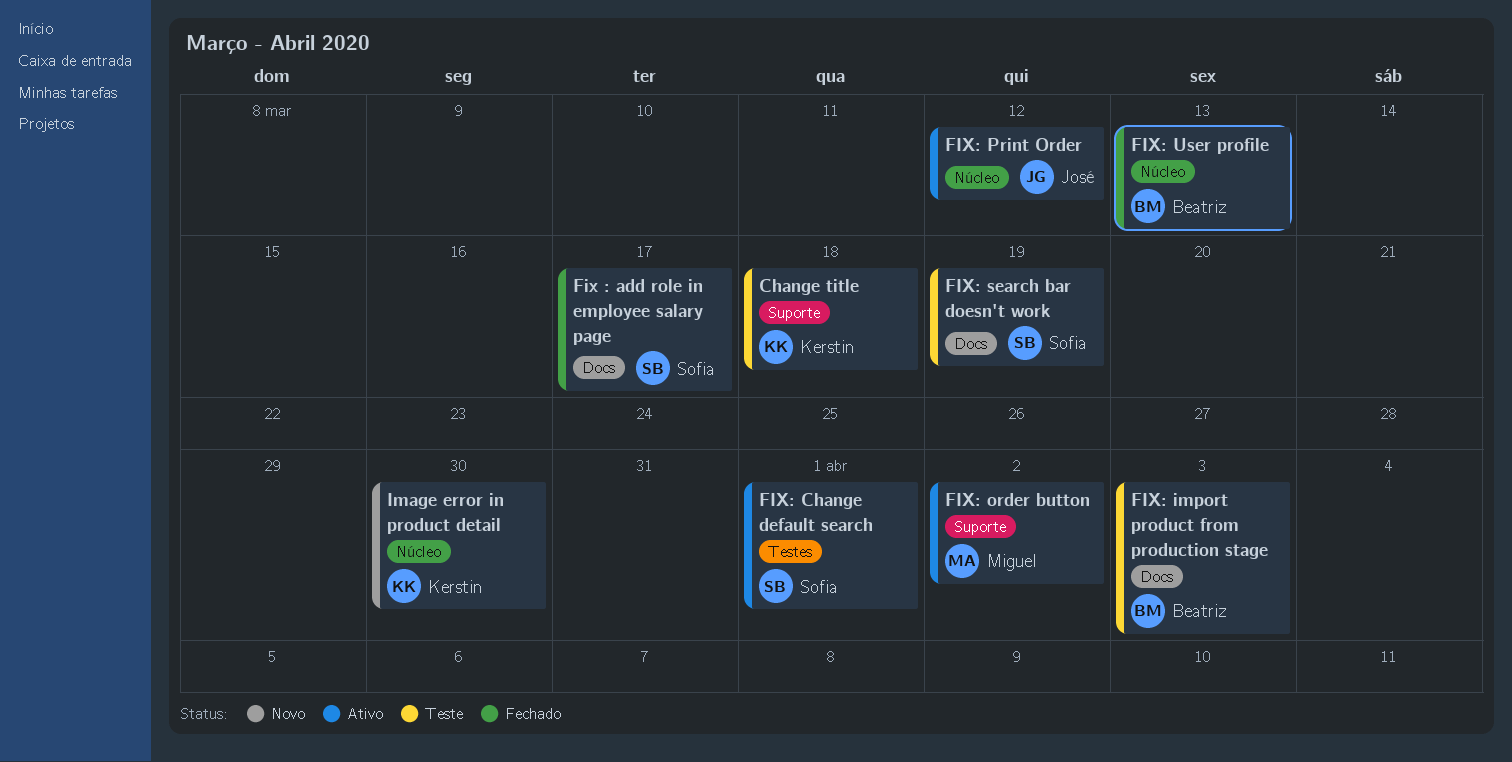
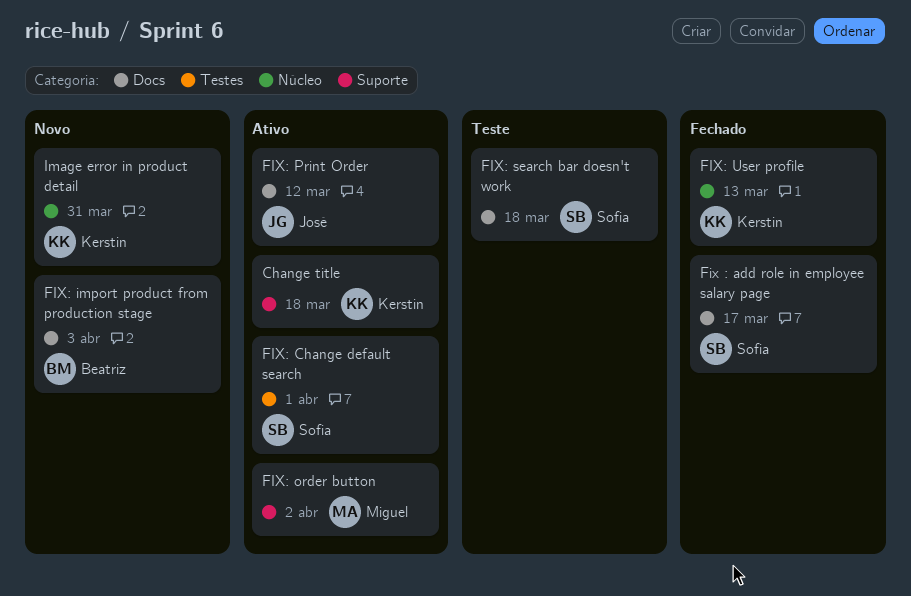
Change title, status: Teste -> Ativo
FIX: import product from production stage, status: Teste -> Novo
FIX: Print Order, label: Núcleo -> Docs
FIX: search bar doesn't work, due: Mar 19 -> Mar 18
FIX: User profile, owner: Beatriz -> Kerstin
Image error in product detail, due: Mar 30 -> Mar 31

